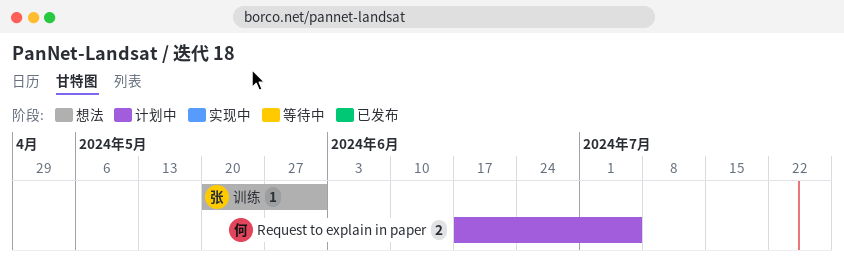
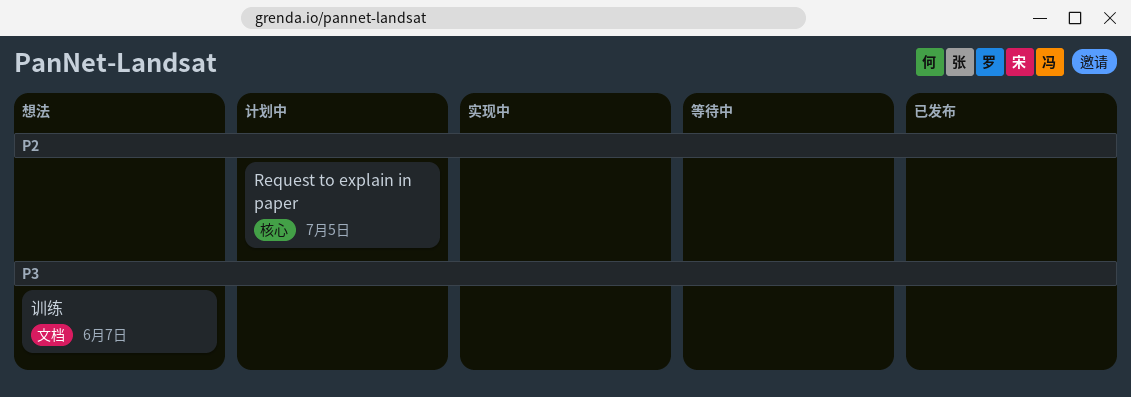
训练, due: May 31 -> Jun 7

